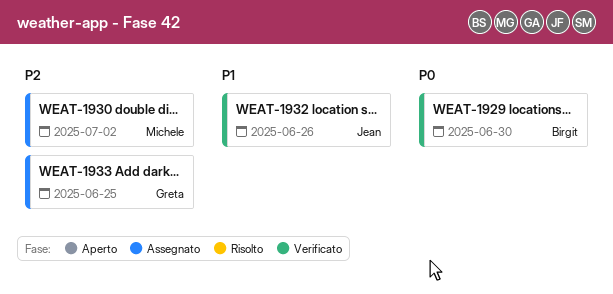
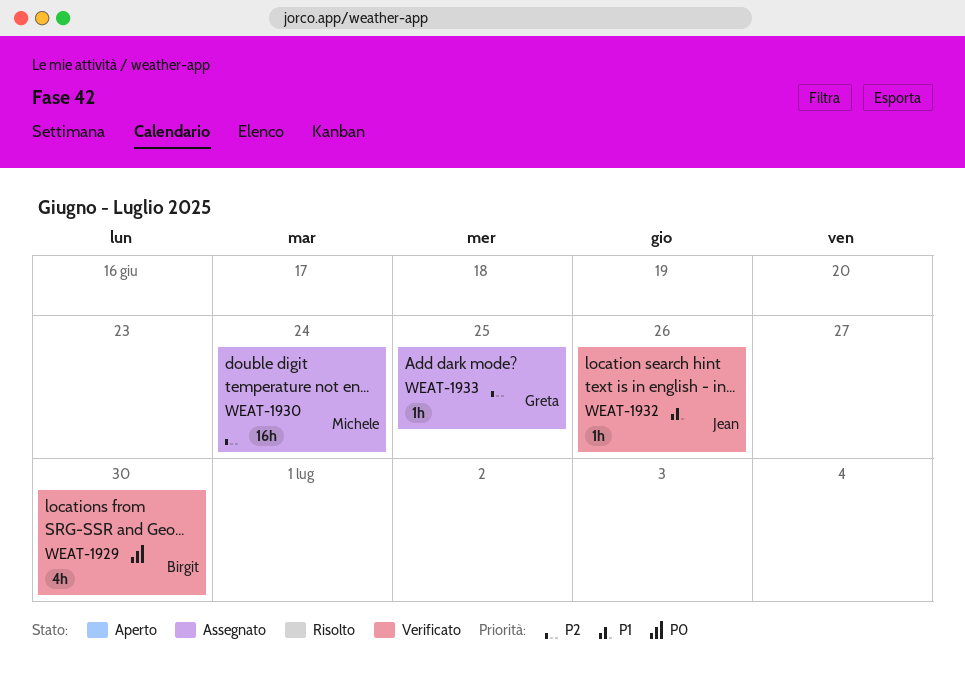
WEAT-1930, due: Jul 2 -> Jun 24

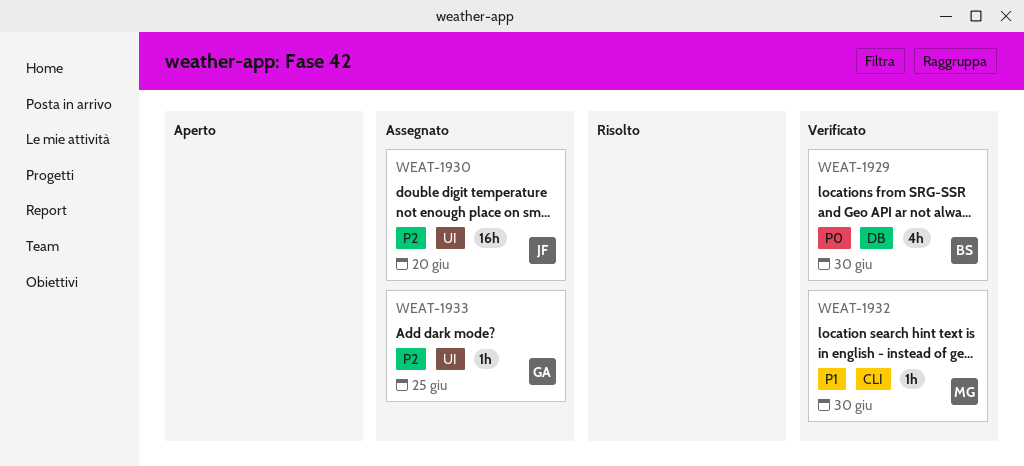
WEAT-1930, owner: Michele -> Jean
WEAT-1930, due: Jun 24 -> Jun 20
WEAT-1932, owner: Jean -> Michele
WEAT-1932, due: Jun 26 -> Jun 30

